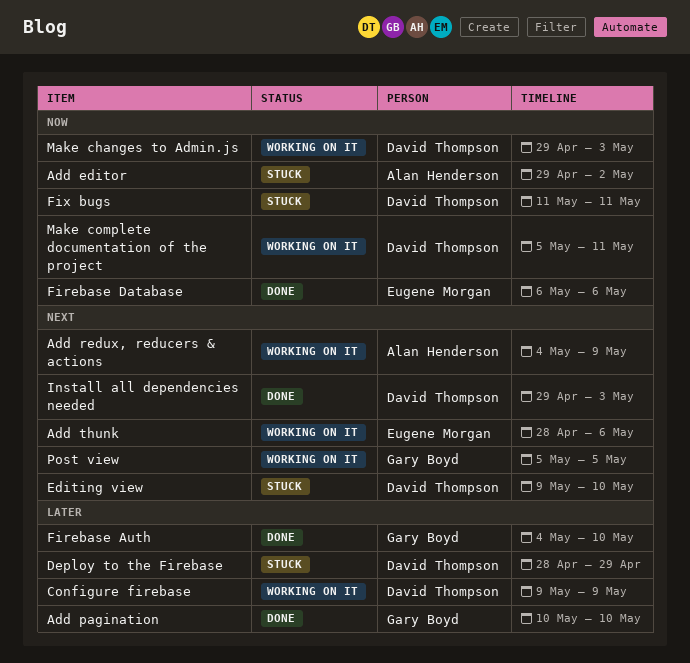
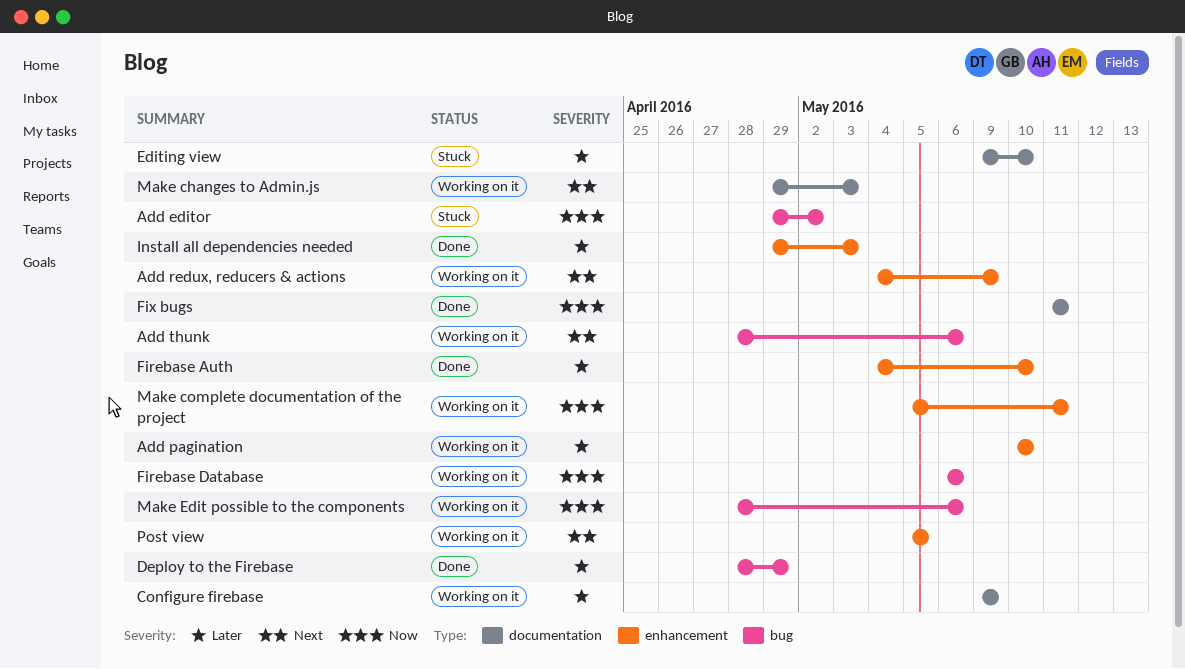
Add pagination, status: Done -> Working on it
Deploy to the Firebase, status: Stuck -> Done
Editing view, priority: Next -> Later
Firebase Database, status: Done -> Working on it
Fix bugs, status: Stuck -> Done
Install all dependencies needed, priority: Next -> Later
Make changes to Admin.js, priority: Now -> Next
Make Edit possible to the components: none -> present

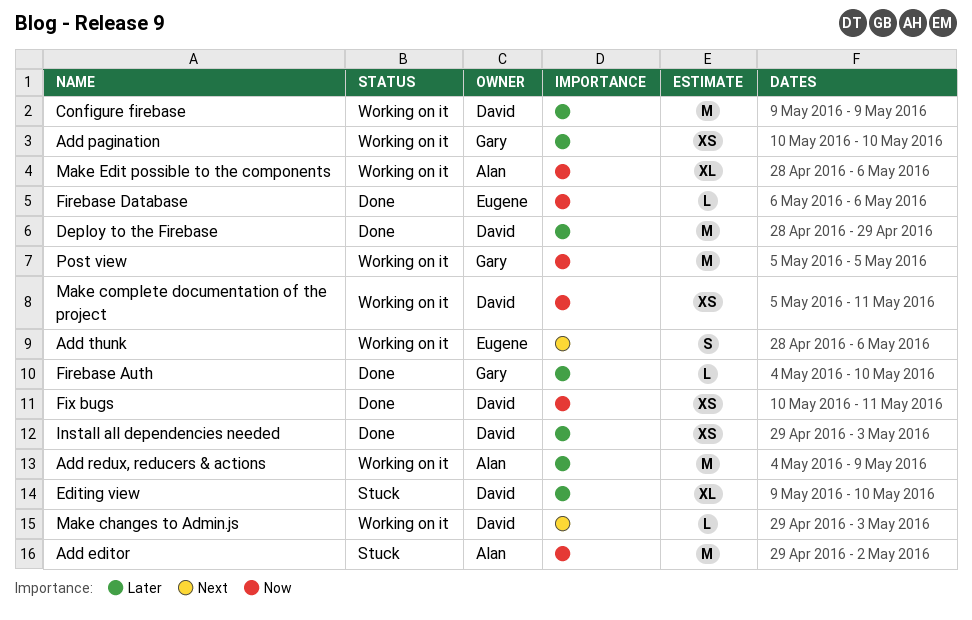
Add redux, reducers & actions, priority: Next -> Later
Firebase Database, status: Working on it -> Done
Fix bugs, start: May 11 -> May 10
Post view, priority: Next -> Now

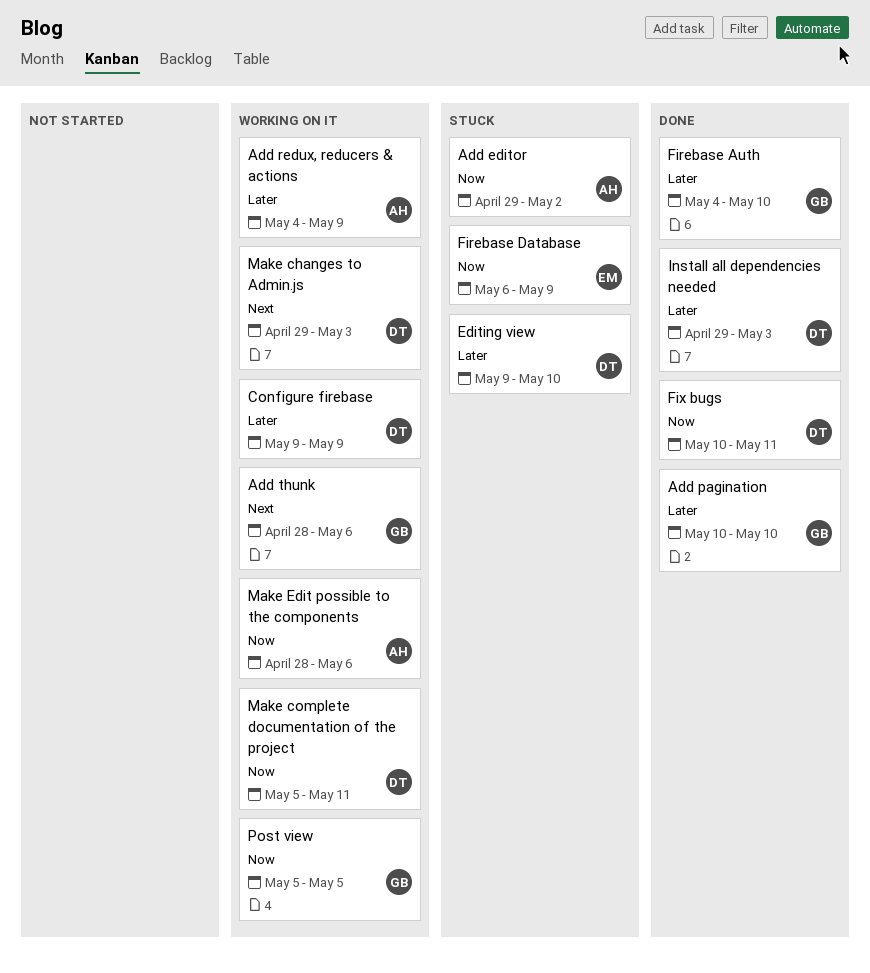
Add pagination, status: Working on it -> Done
Add thunk, owner: Eugene -> Gary
Deploy to the Firebase: present -> none
Firebase Database, status: Done -> Stuck
Firebase Database, due: May 6 -> May 9

